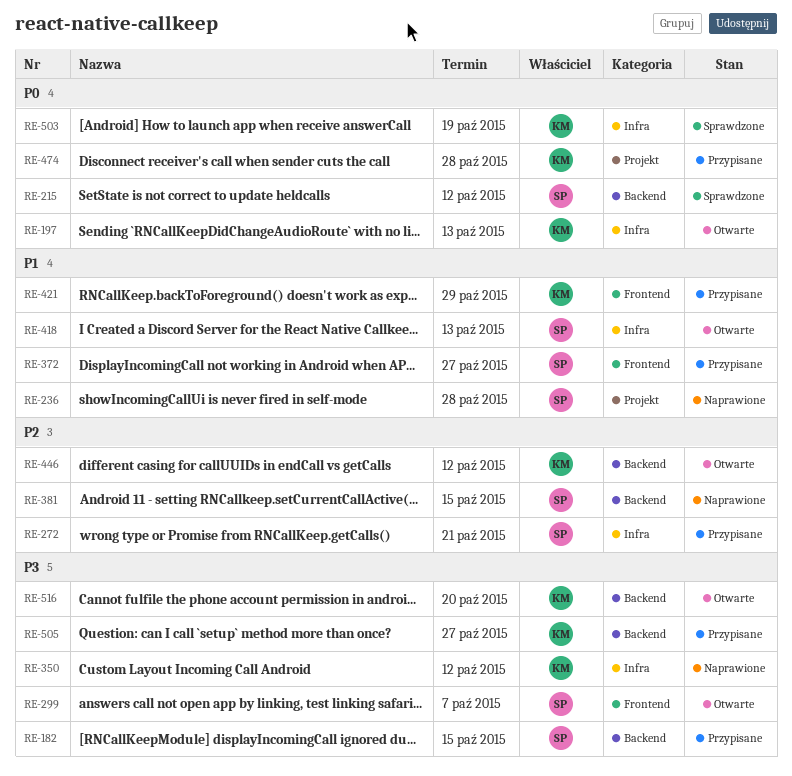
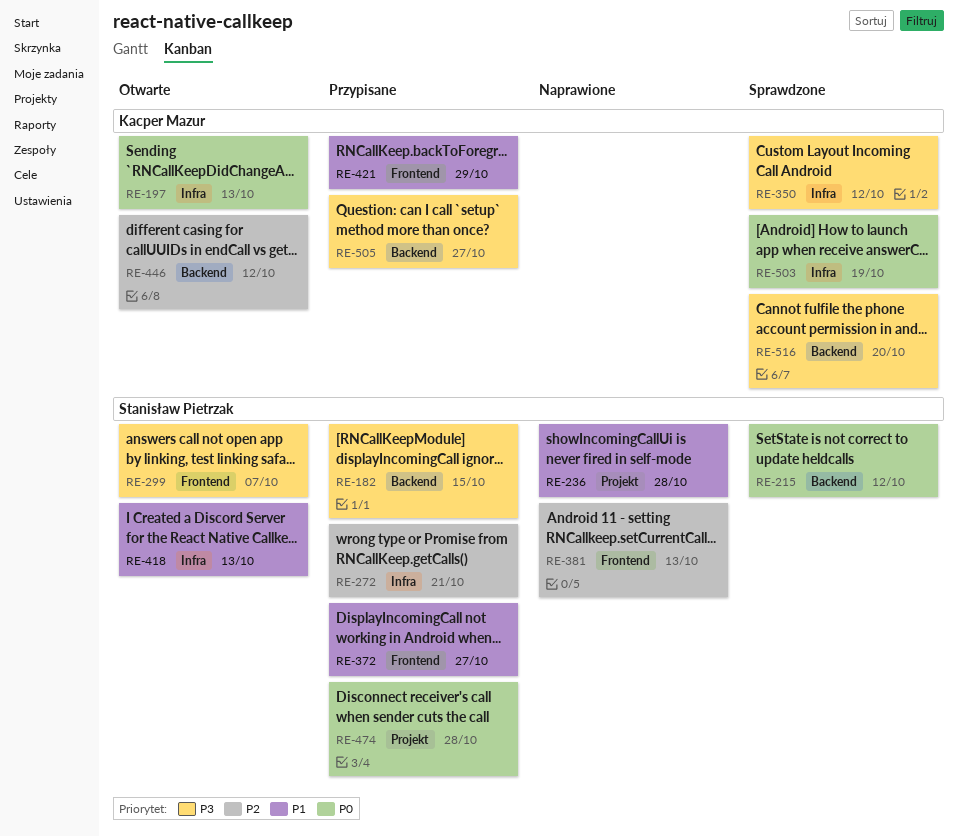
RE-350, status: Naprawione -> Sprawdzone
RE-381, label: Backend -> Frontend
RE-381, due: Oct 15 -> Oct 13
RE-474, owner: Kacper Mazur -> Stanisław Pietrzak
RE-516, status: Otwarte -> Sprawdzone

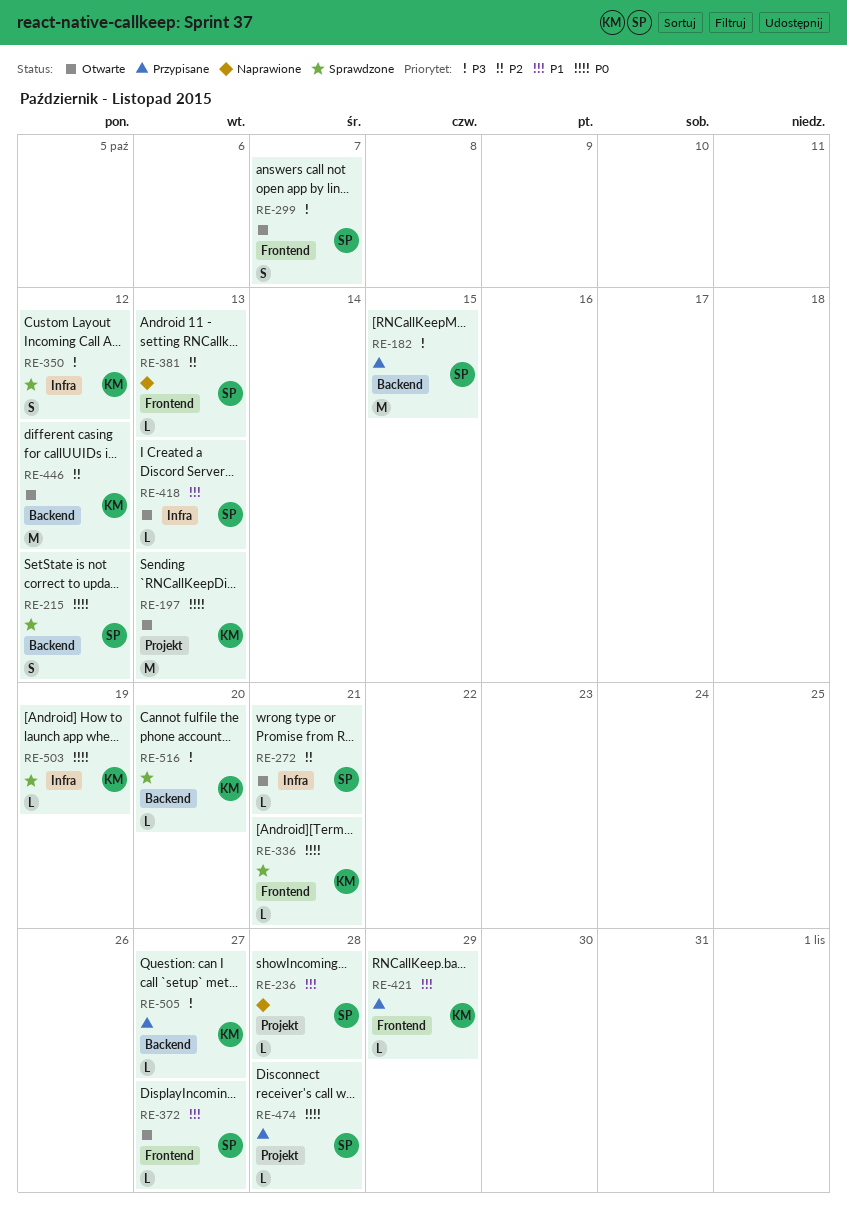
RE-197, label: Infra -> Projekt
RE-272, status: Przypisane -> Otwarte
RE-336: none -> present
RE-372, status: Przypisane -> Otwarte

